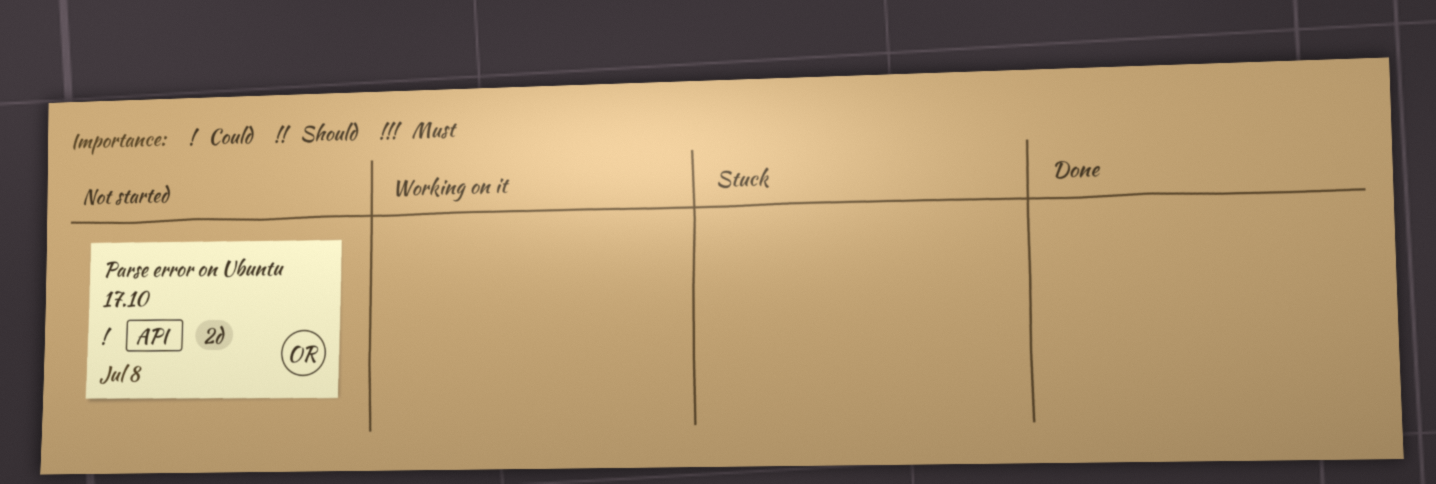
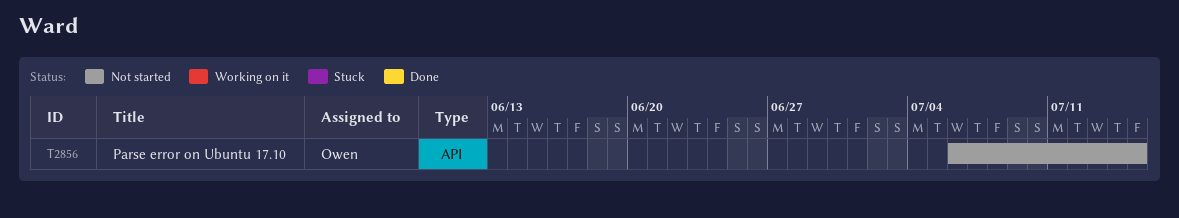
Parse error on Ubuntu 17.10, due: Jul 8 -> Jul 15

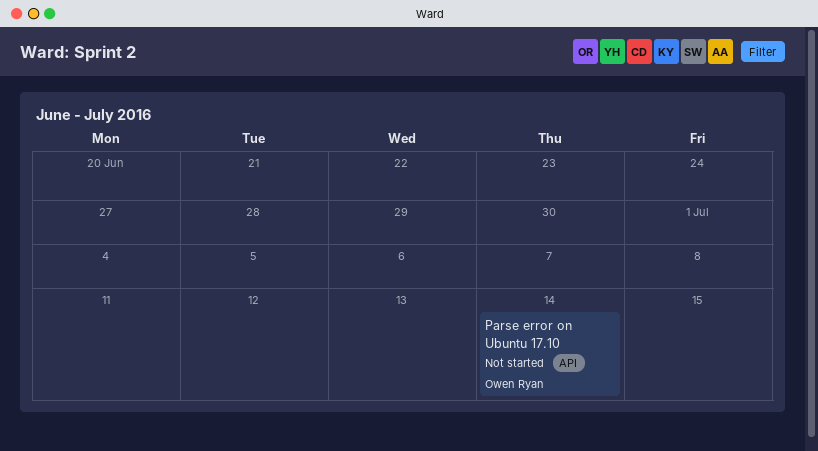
Parse error on Ubuntu 17.10, due: Jul 15 -> Jul 14

